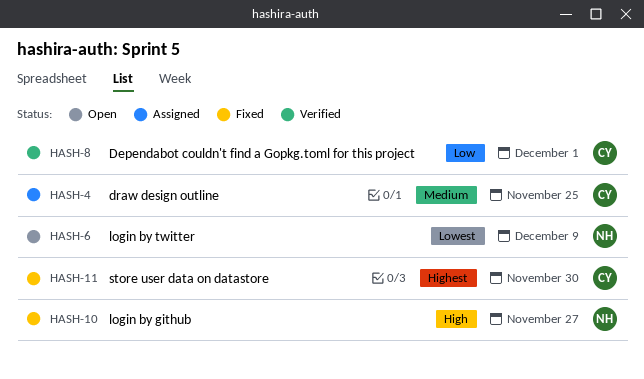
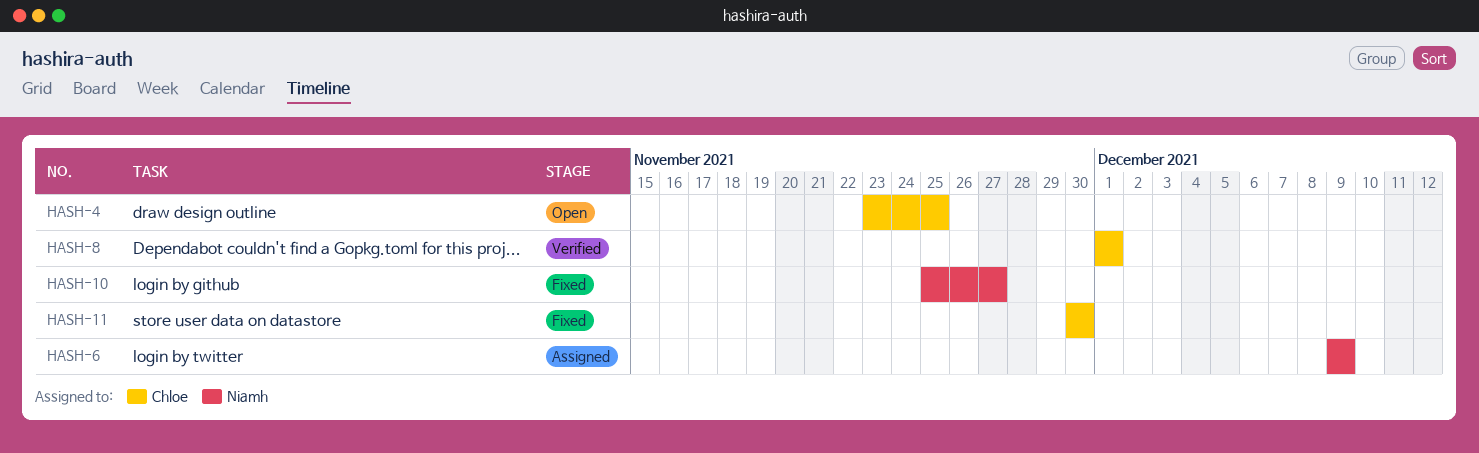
HASH-4, status: Assigned -> Open
HASH-6, status: Open -> Assigned

